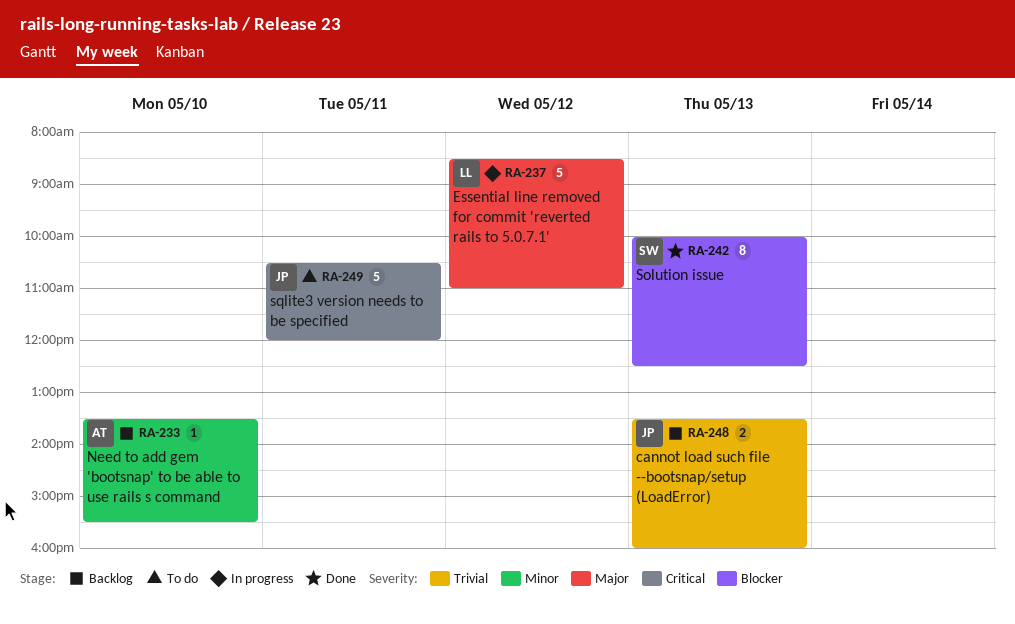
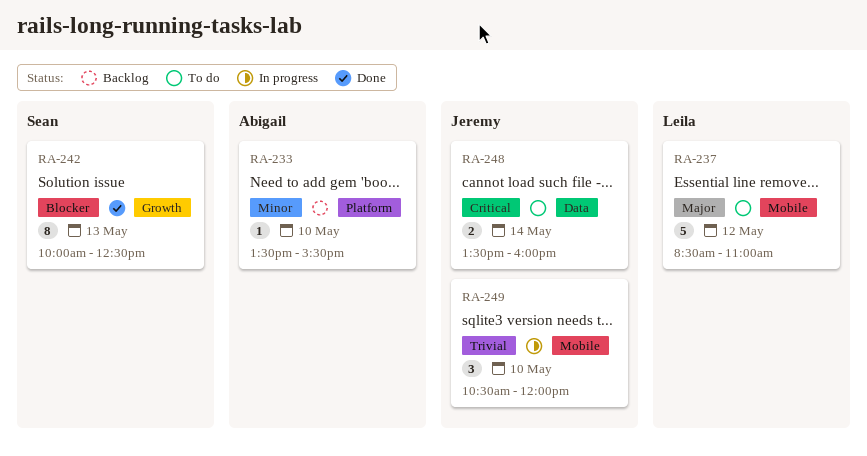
RA-237, status: In progress -> To do
RA-248, status: Backlog -> To do
RA-248, priority: Trivial -> Critical
RA-248, day: May 13 -> May 14
RA-249, status: To do -> In progress
RA-249, priority: Critical -> Trivial
RA-249, estimate: 5 -> 3
RA-249, day: May 11 -> May 10

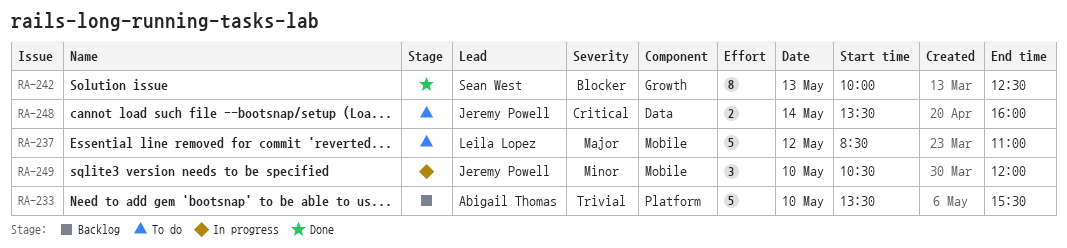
RA-233, priority: Minor -> Trivial
RA-233, estimate: 1 -> 5
RA-249, priority: Trivial -> Minor

